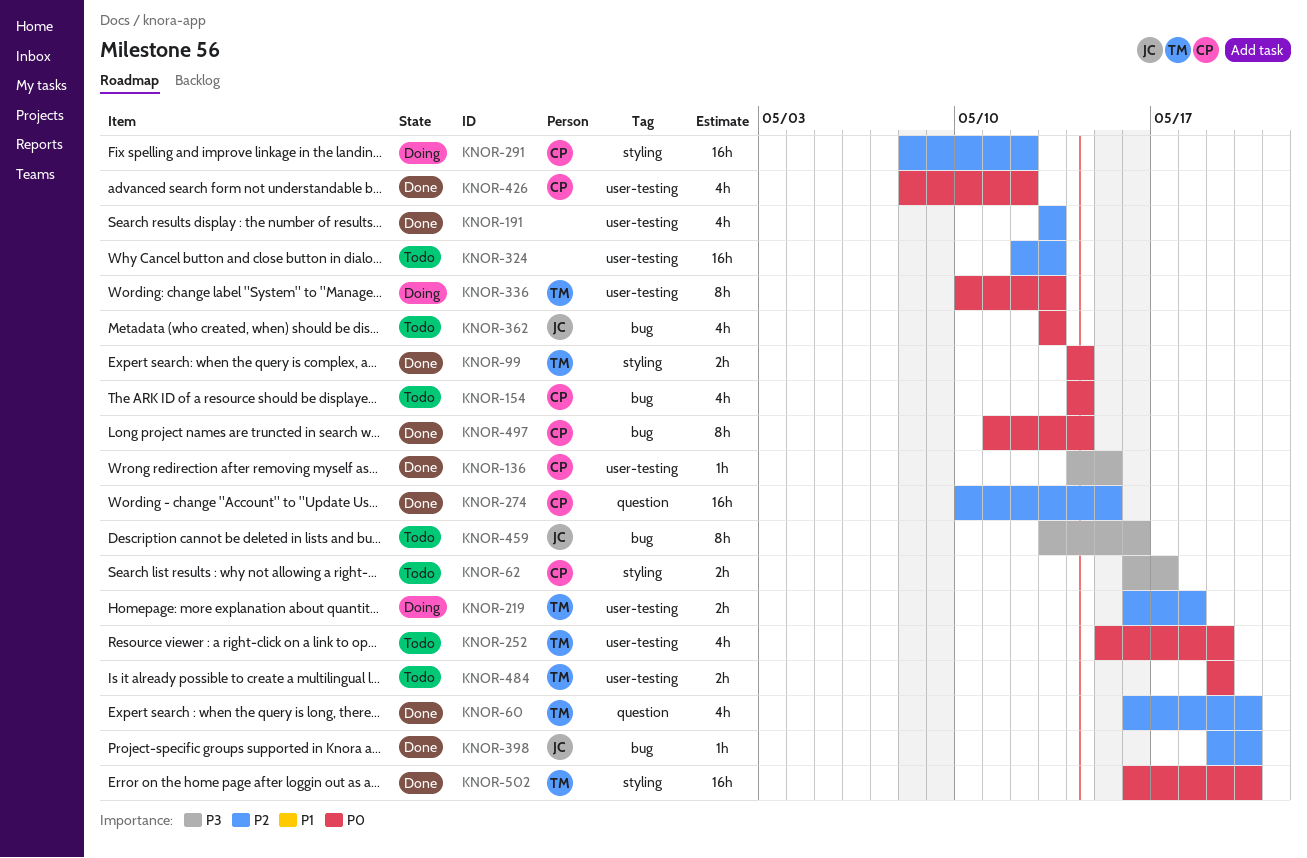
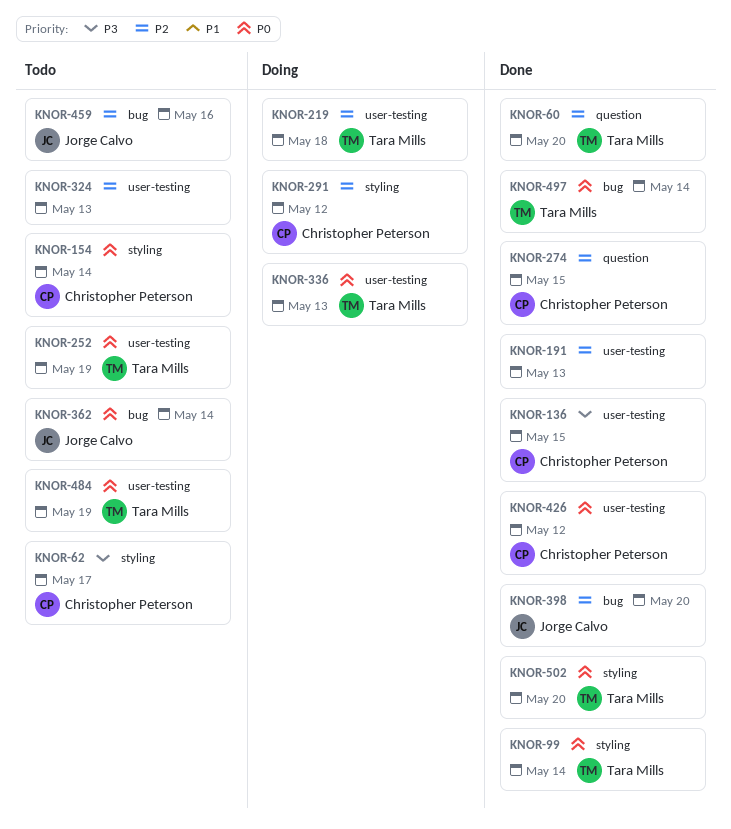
KNOR-154, label: bug -> styling
KNOR-362, due: May 13 -> May 14
KNOR-459, priority: P3 -> P2
KNOR-497, owner: Christopher Peterson -> Tara Mills

